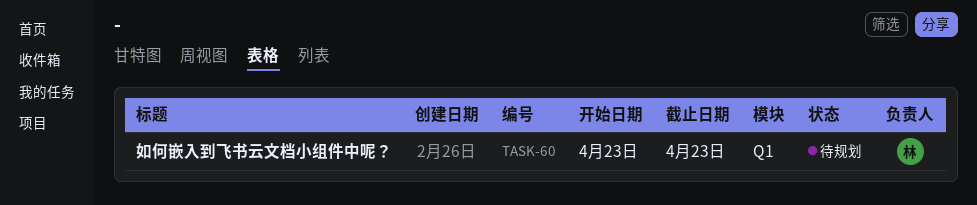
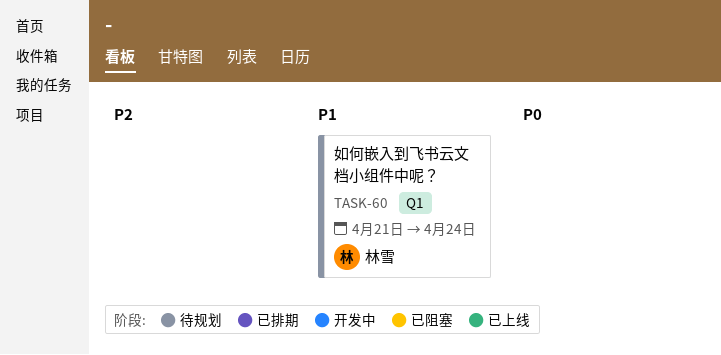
TASK-60, start: Apr 23 -> Apr 21
TASK-60, due: Apr 23 -> Apr 24

